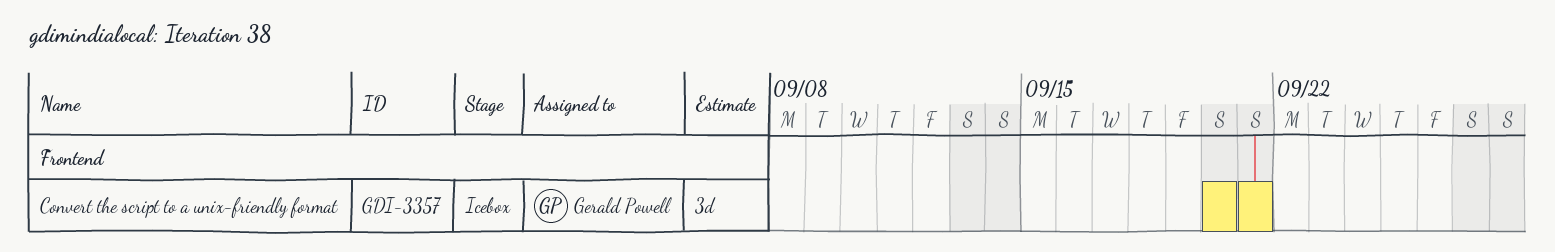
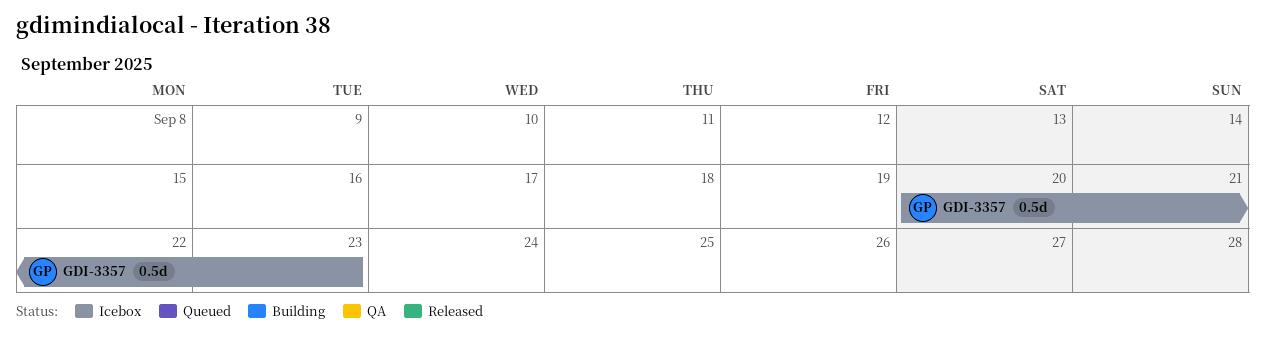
GDI-3357, estimate: 3d -> 0.5d
GDI-3357, due: Sep 21 -> Sep 23

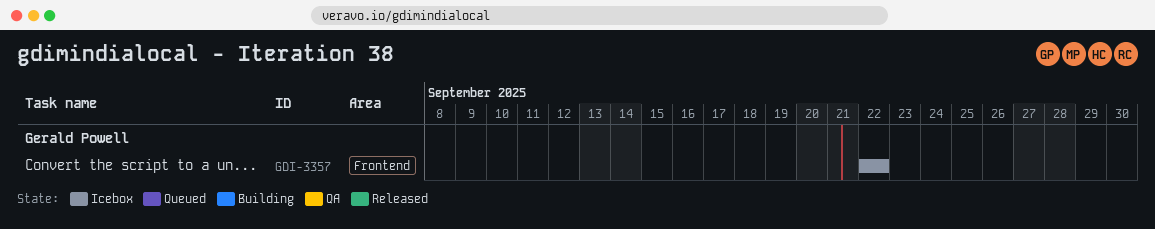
GDI-3357, start: Sep 20 -> Sep 22
GDI-3357, due: Sep 23 -> Sep 22

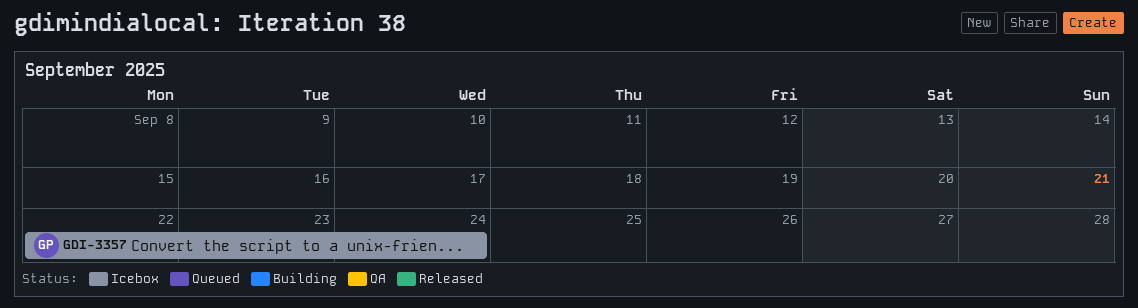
GDI-3357, due: Sep 22 -> Sep 24

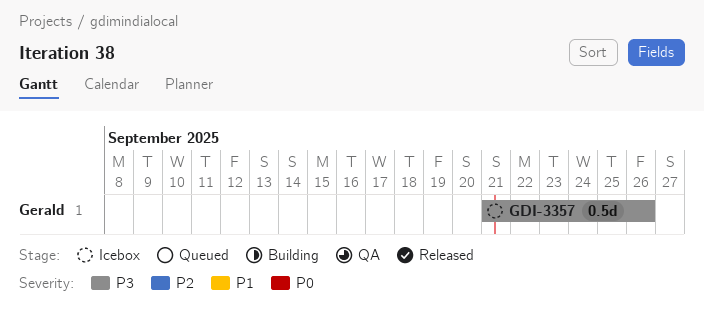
GDI-3357, start: Sep 22 -> Sep 21
GDI-3357, due: Sep 24 -> Sep 26

